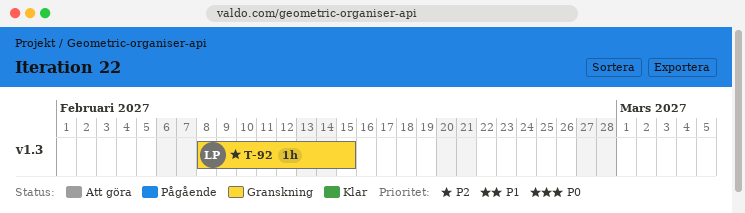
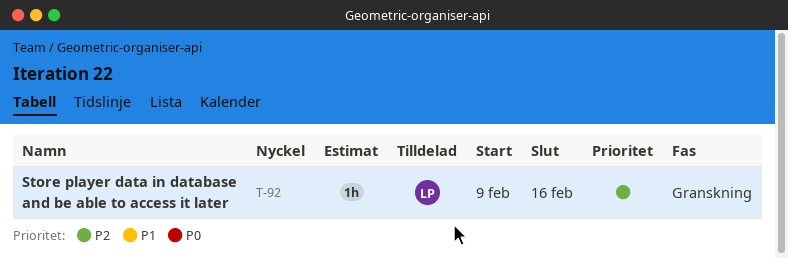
T-92, start: Feb 8 -> Feb 9
T-92, due: Feb 15 -> Feb 16

